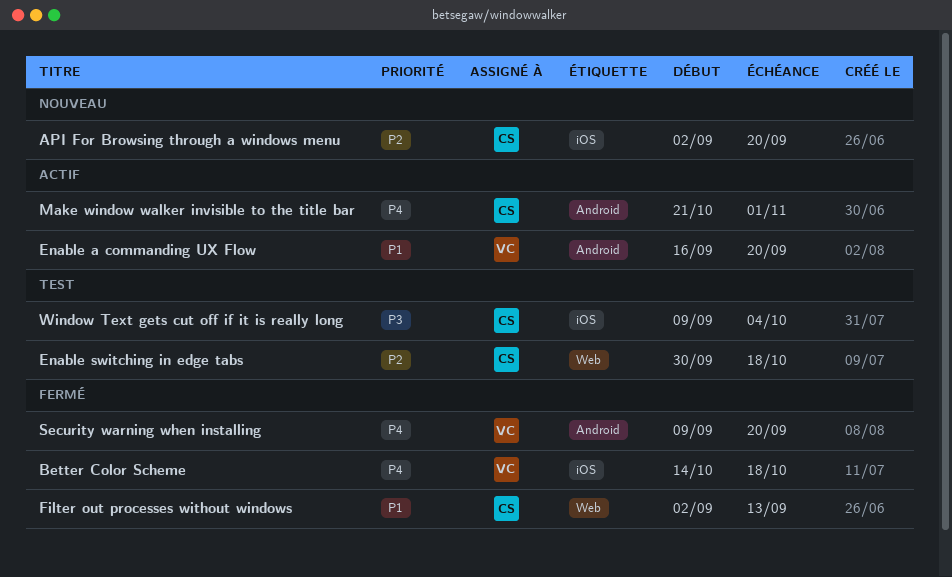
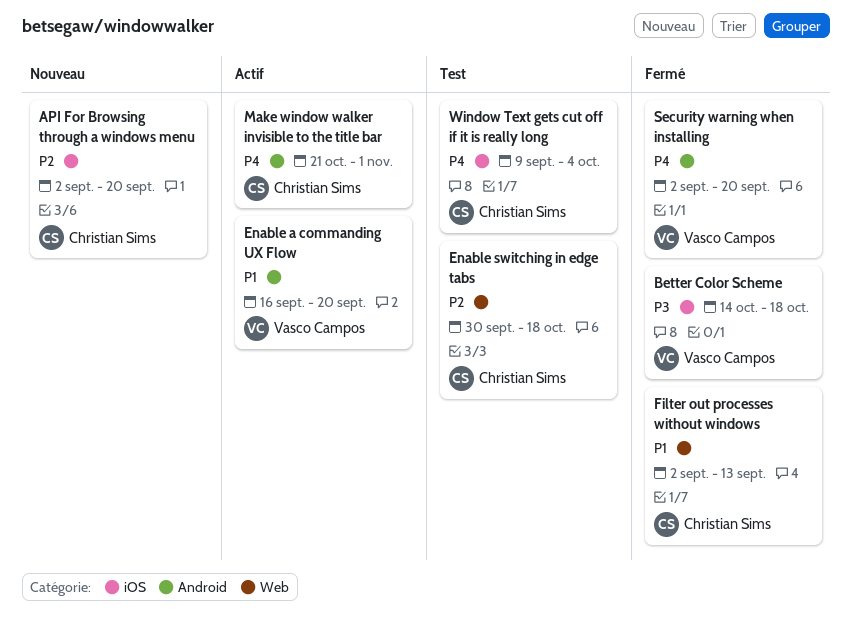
Better Color Scheme, priority: P4 -> P3
Security warning when installing, start: Sep 9 -> Sep 2
Window Text gets cut off if it is really long, priority: P3 -> P4

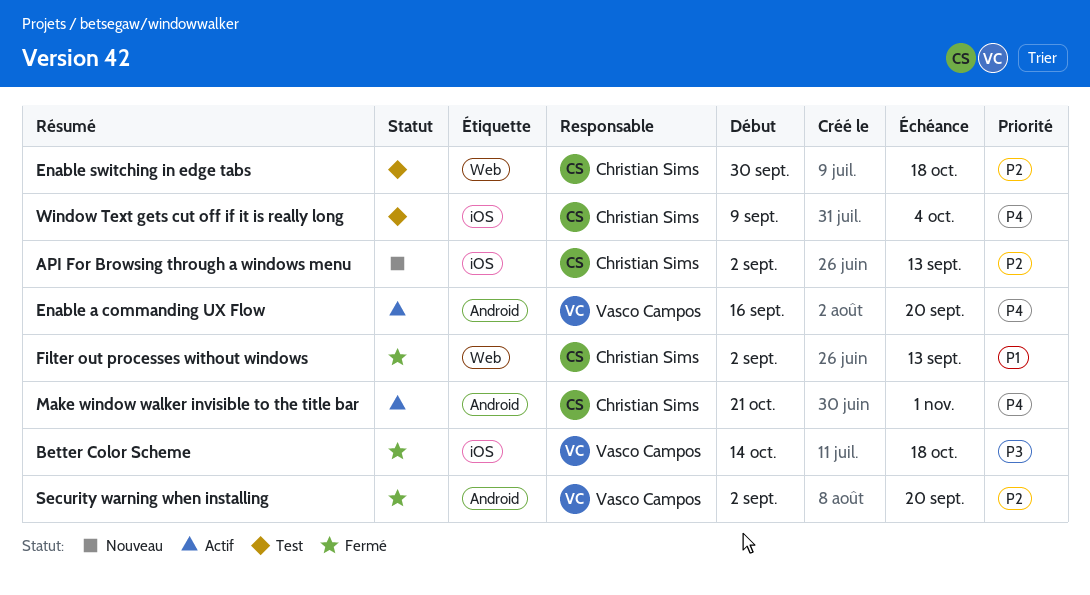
API For Browsing through a windows menu, due: Sep 20 -> Sep 13
Enable a commanding UX Flow, priority: P1 -> P4
Security warning when installing, priority: P4 -> P2

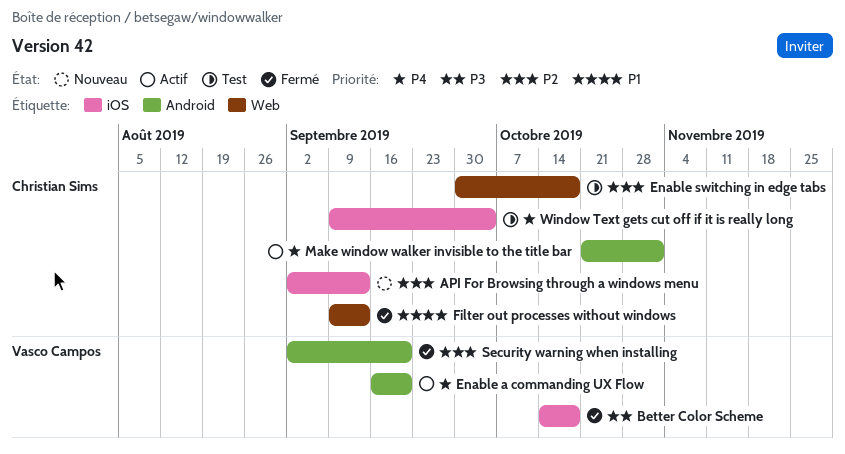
Filter out processes without windows, start: Sep 2 -> Sep 9

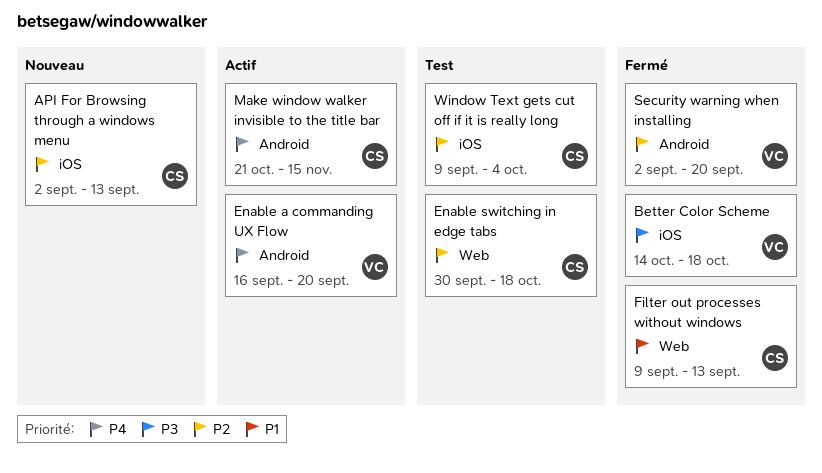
Make window walker invisible to the title bar, due: Nov 1 -> Nov 15
Window Text gets cut off if it is really long, priority: P4 -> P2

